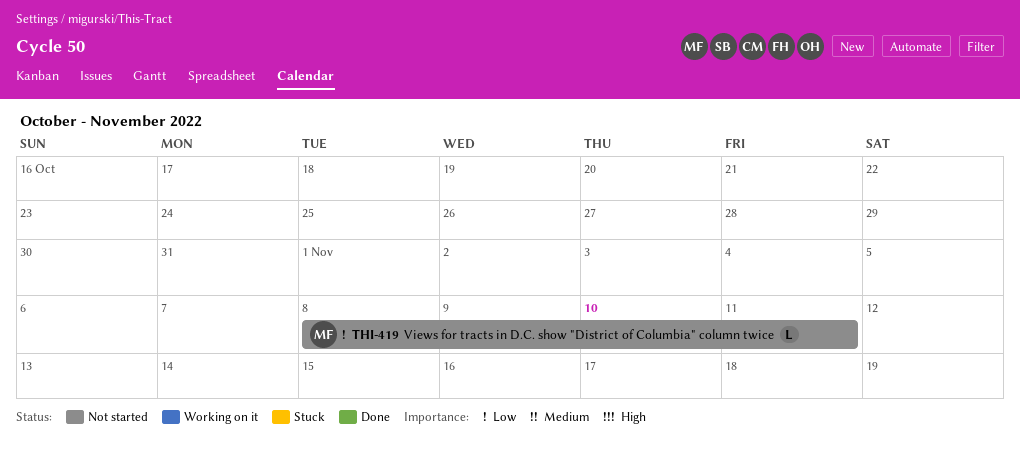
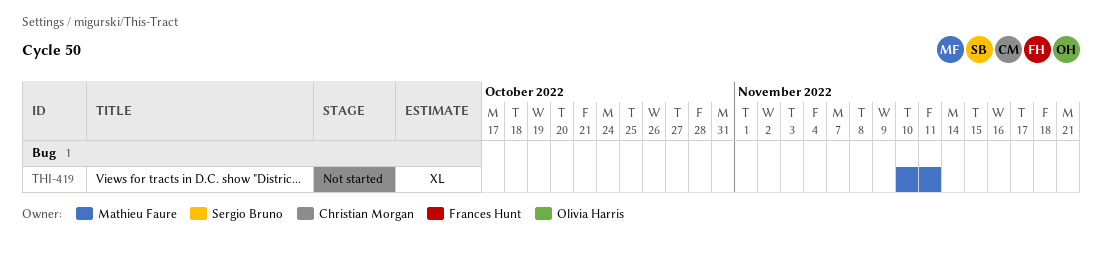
THI-419, estimate: L -> XL
THI-419, start: Nov 8 -> Nov 10

